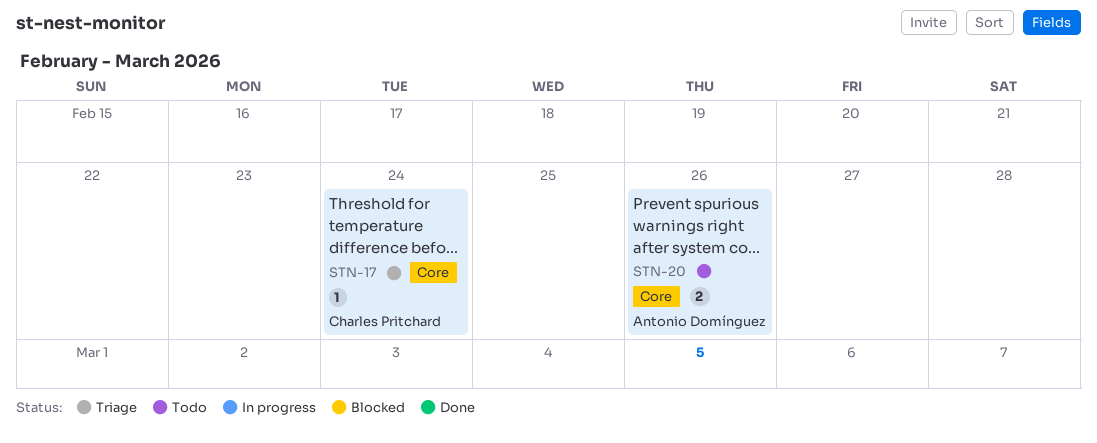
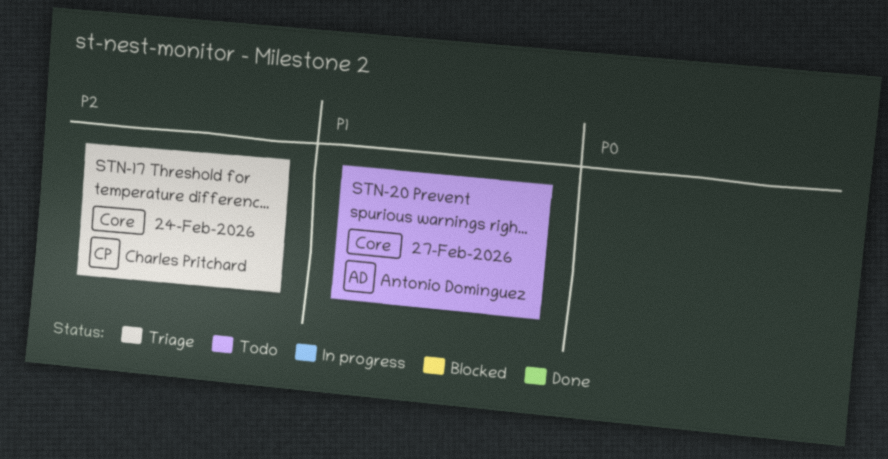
STN-20, due: Feb 26 -> Feb 27

